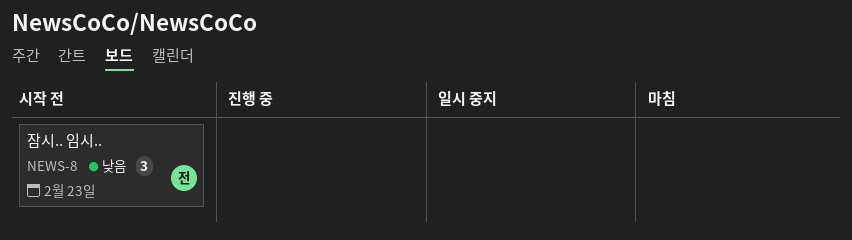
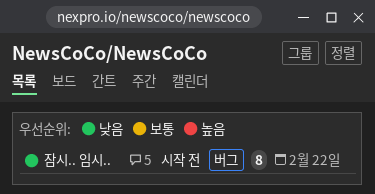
잠시.. 임시.., estimate: 3 -> 8
잠시.. 임시.., due: Feb 23 -> Feb 22

